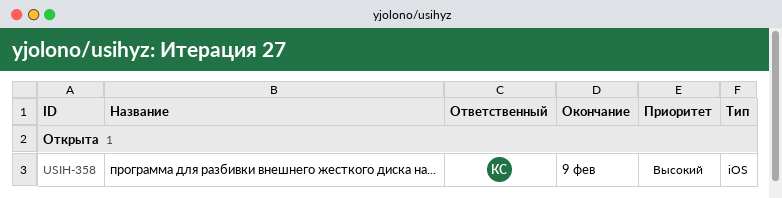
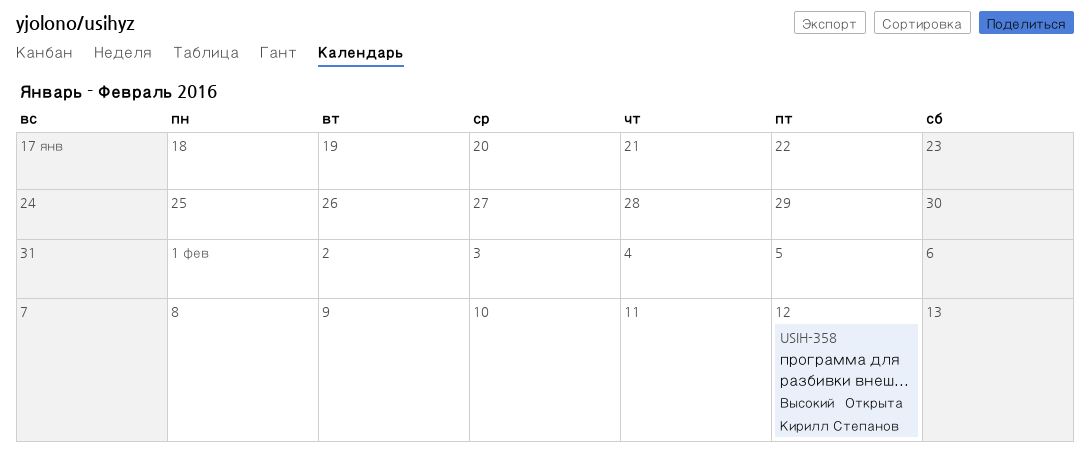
USIH-358, due: Feb 9 -> Feb 12

